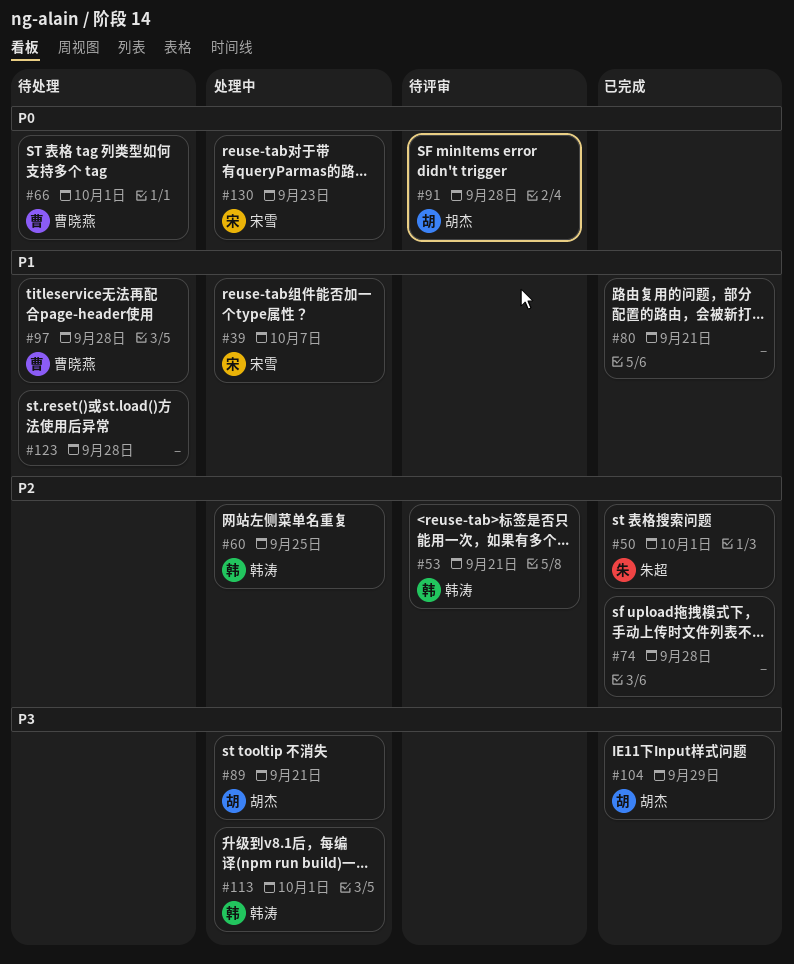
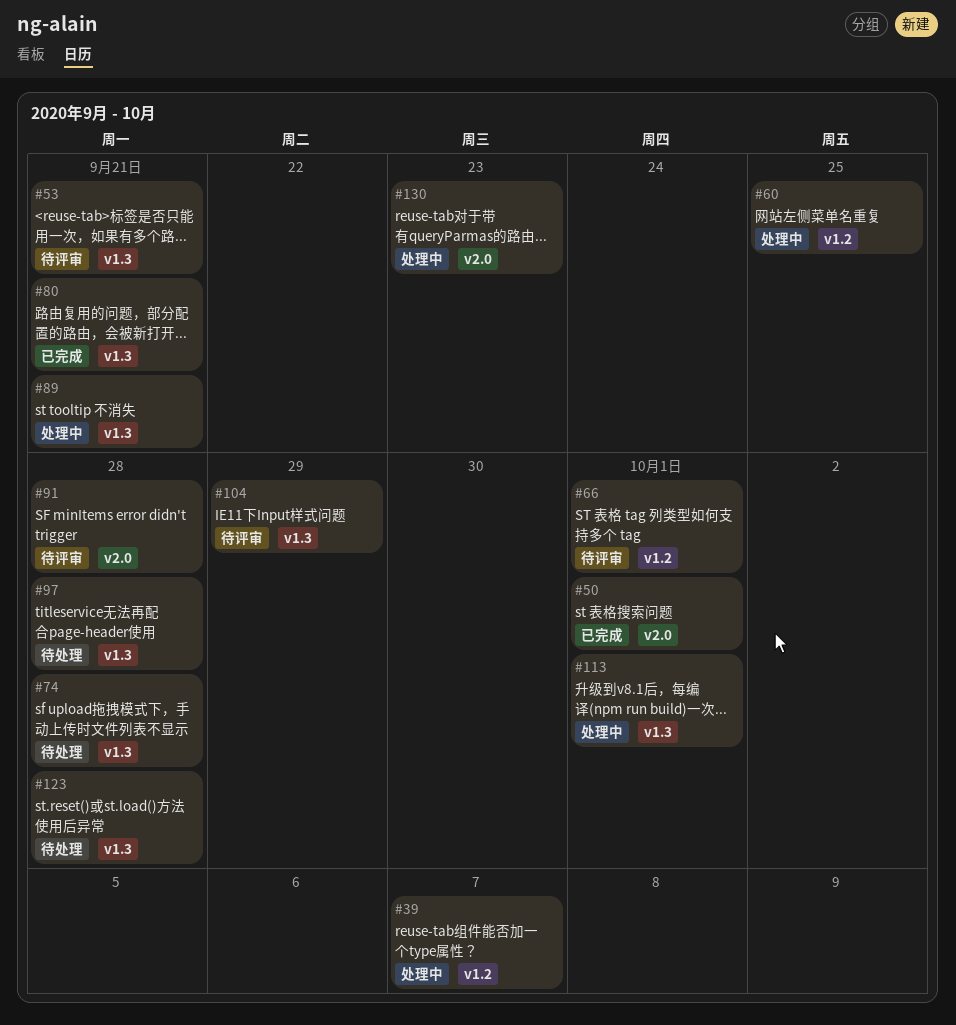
#66, status: 待处理 -> 待评审
#74, status: 已完成 -> 待处理
#104, status: 已完成 -> 待评审

